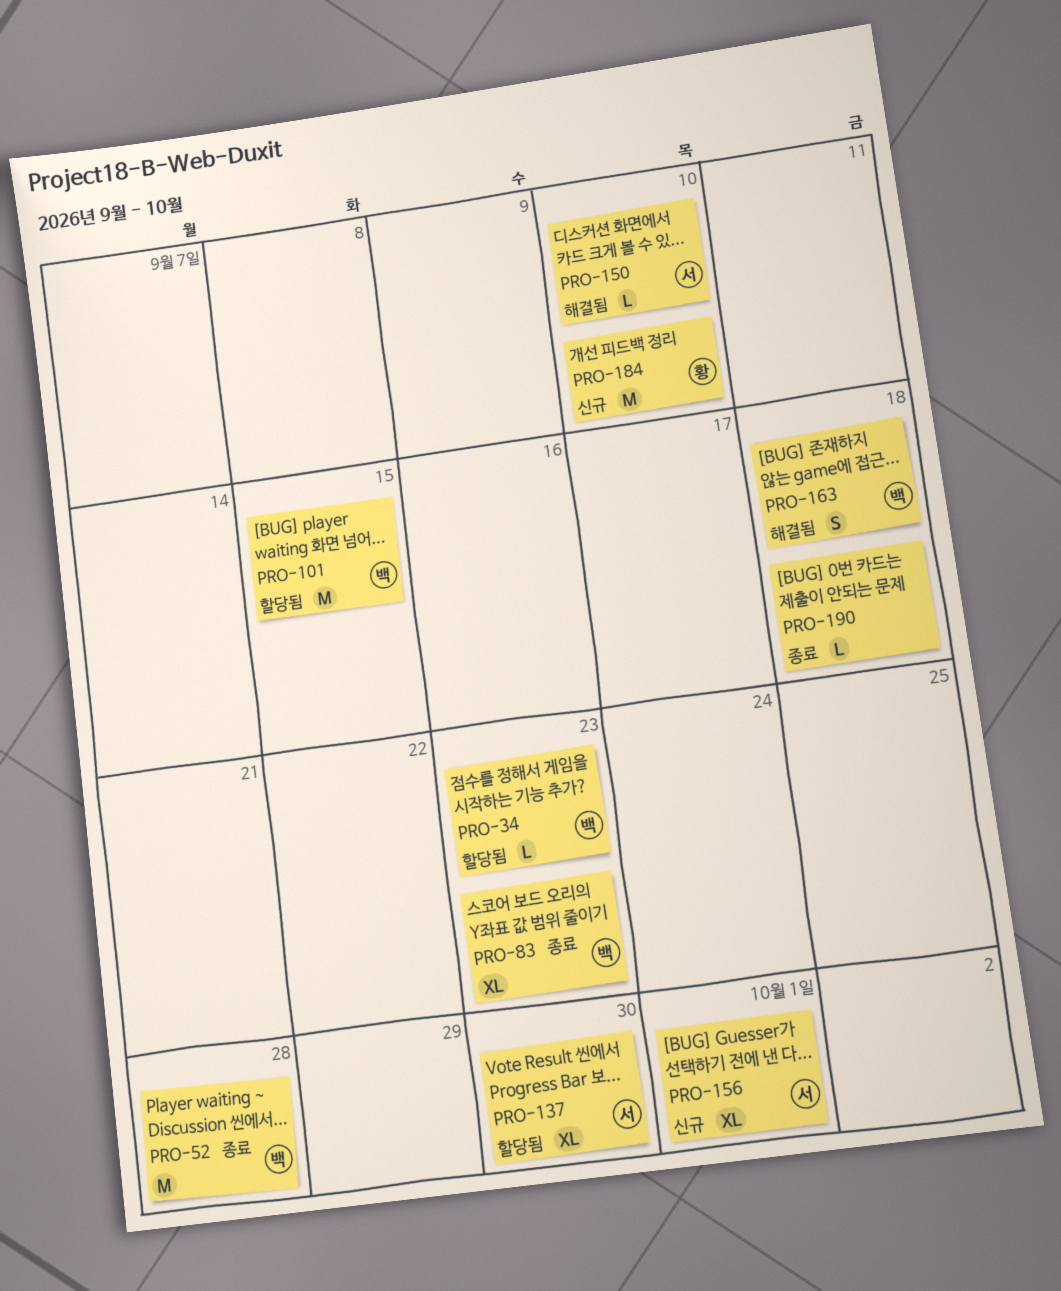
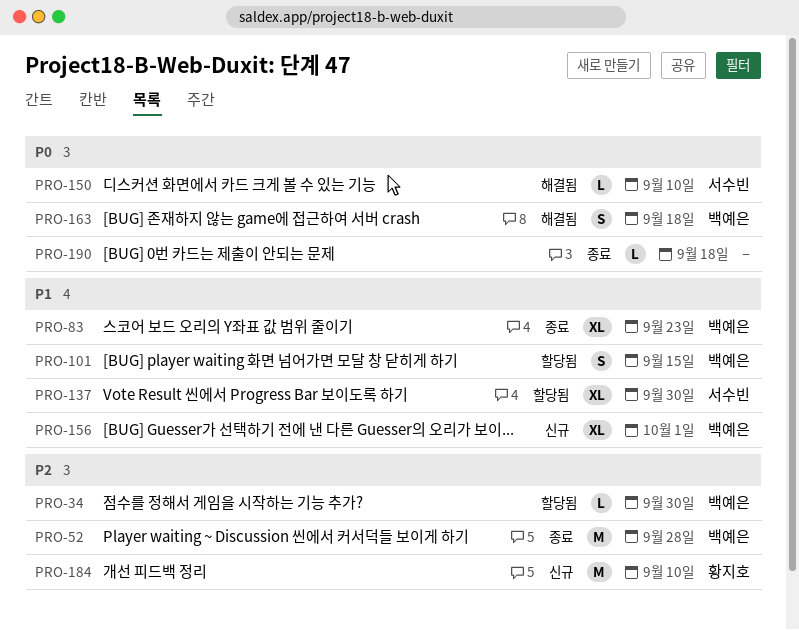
PRO-34, due: Sep 23 -> Sep 30
PRO-101, estimate: M -> S
PRO-156, owner: 서수빈 -> 백예은

